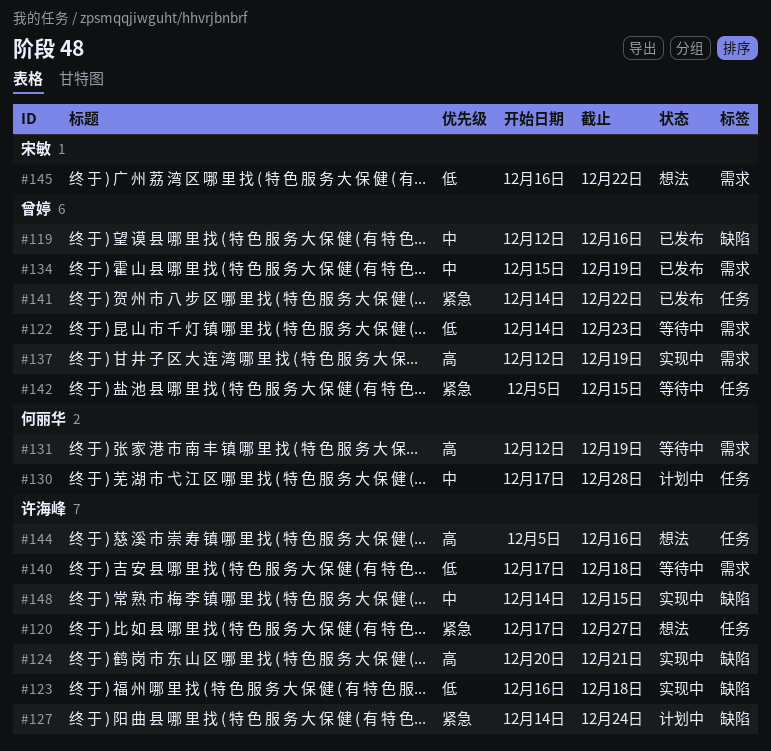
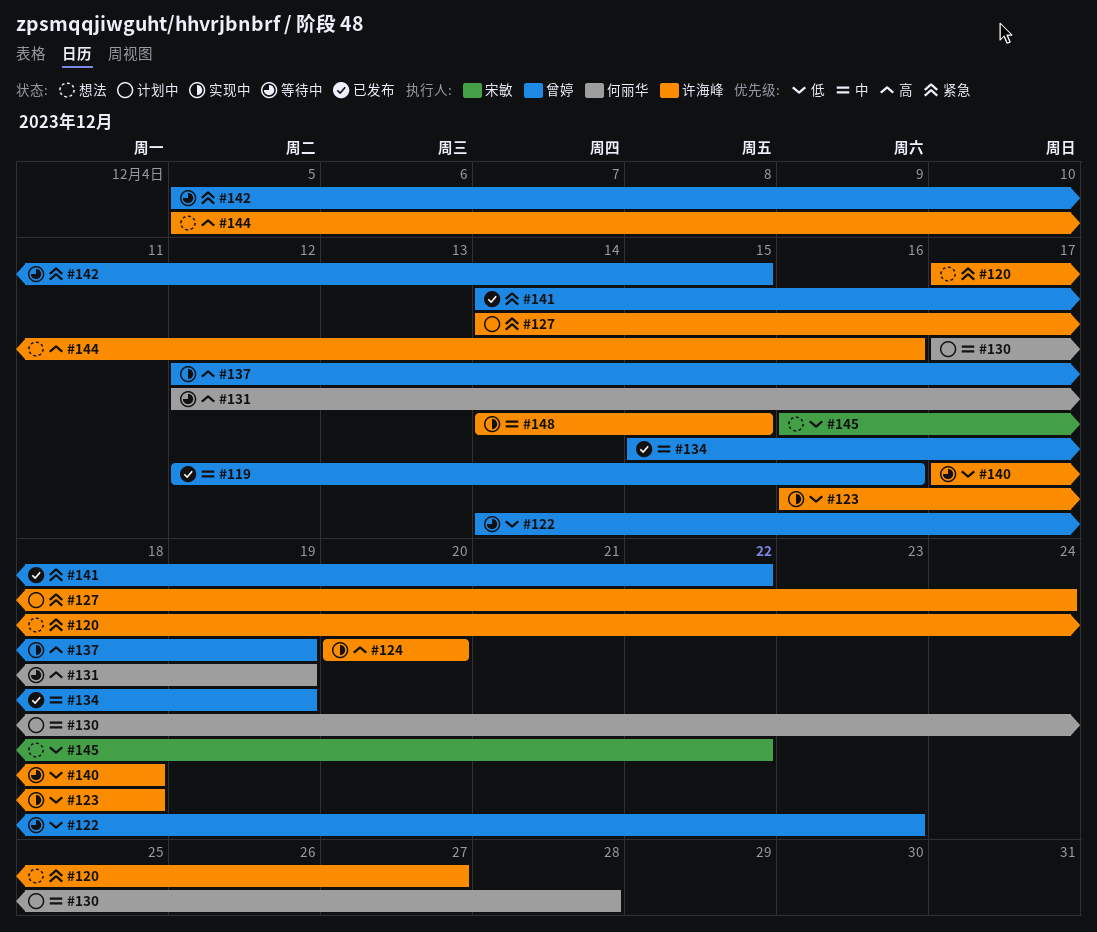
#124, due: Dec 21 -> Dec 20

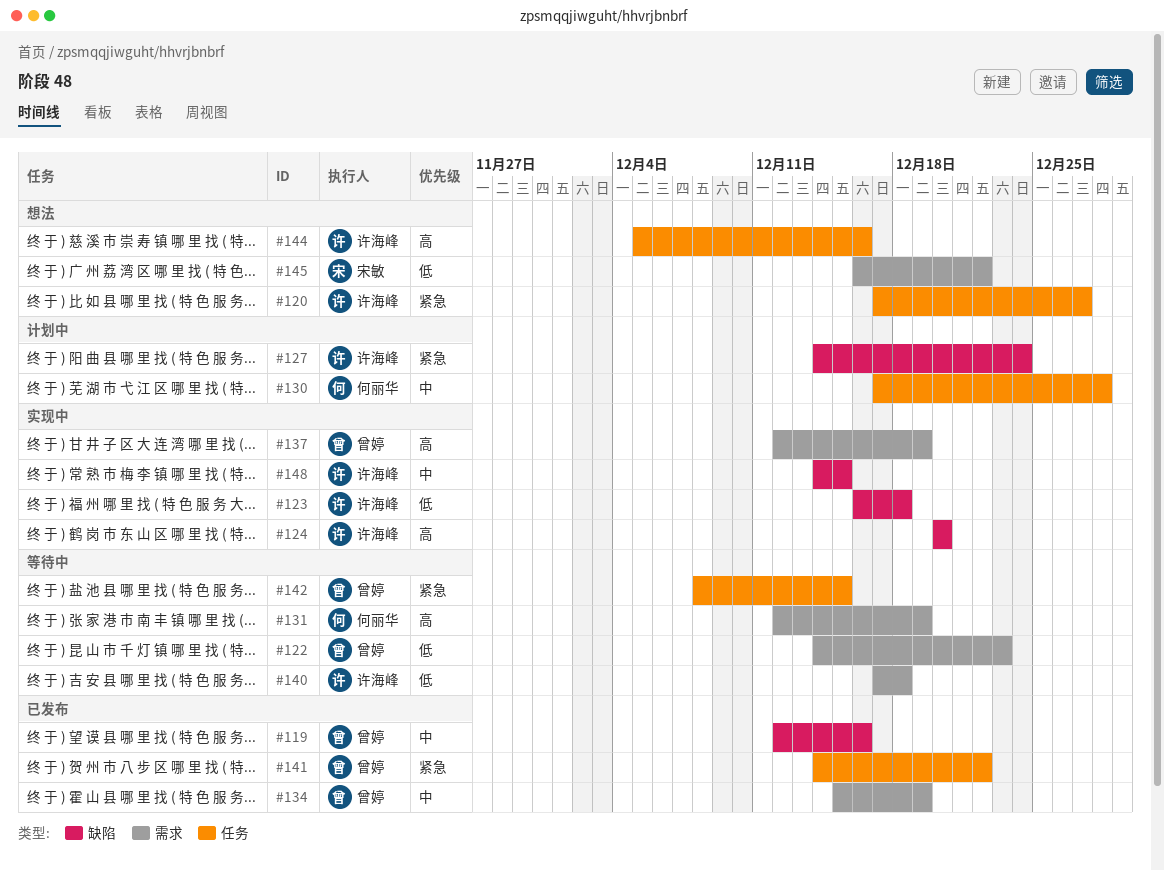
#142, start: Dec 5 -> Dec 8

